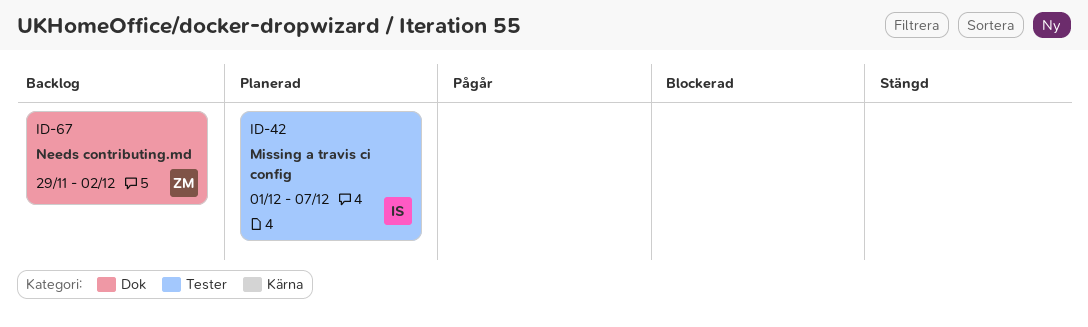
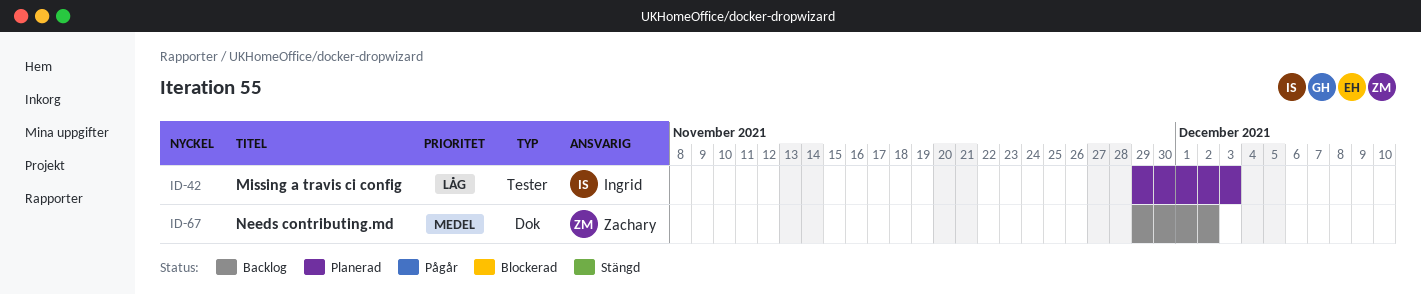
ID-42, start: Dec 1 -> Nov 29
ID-42, due: Dec 7 -> Dec 3

